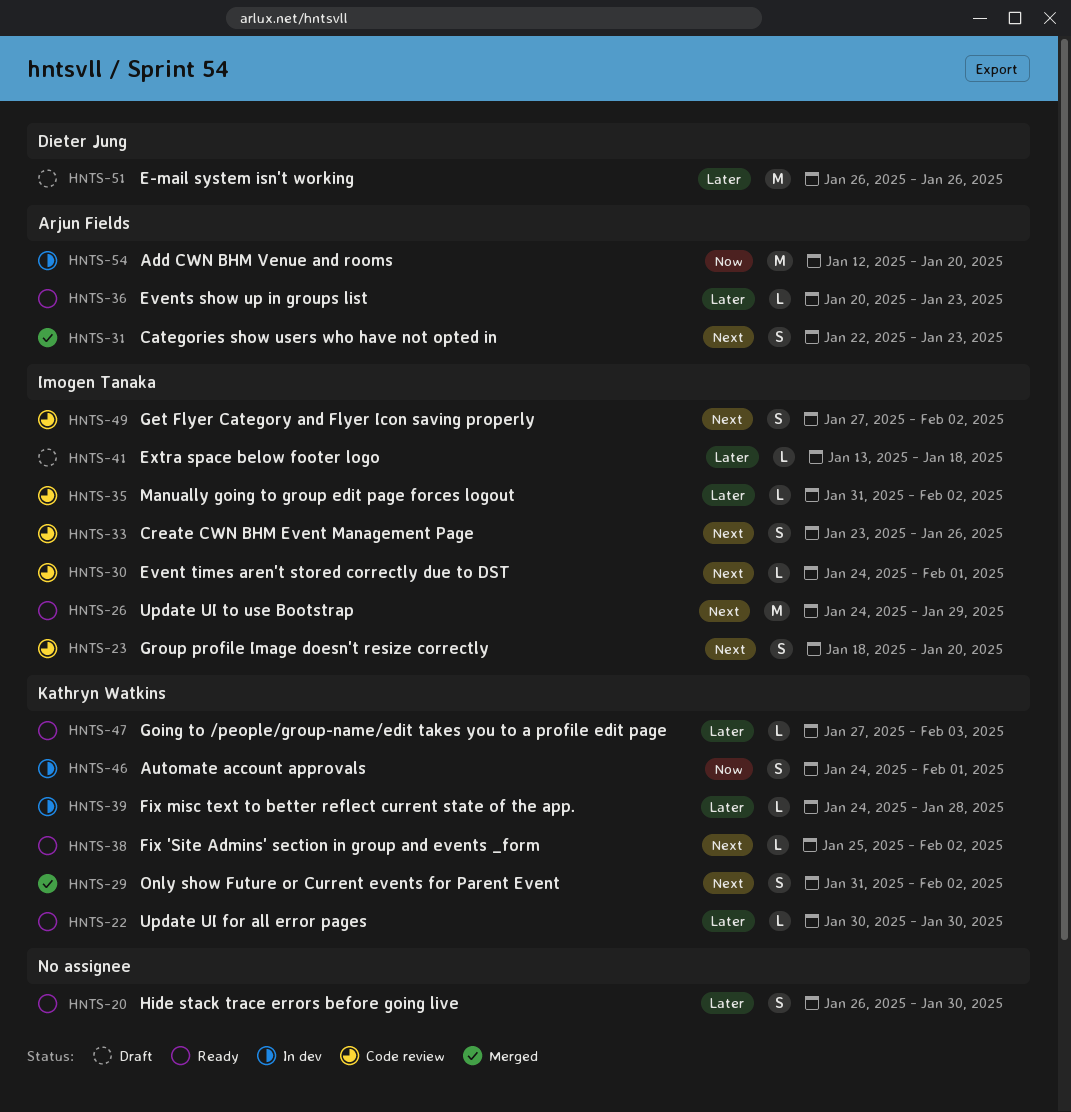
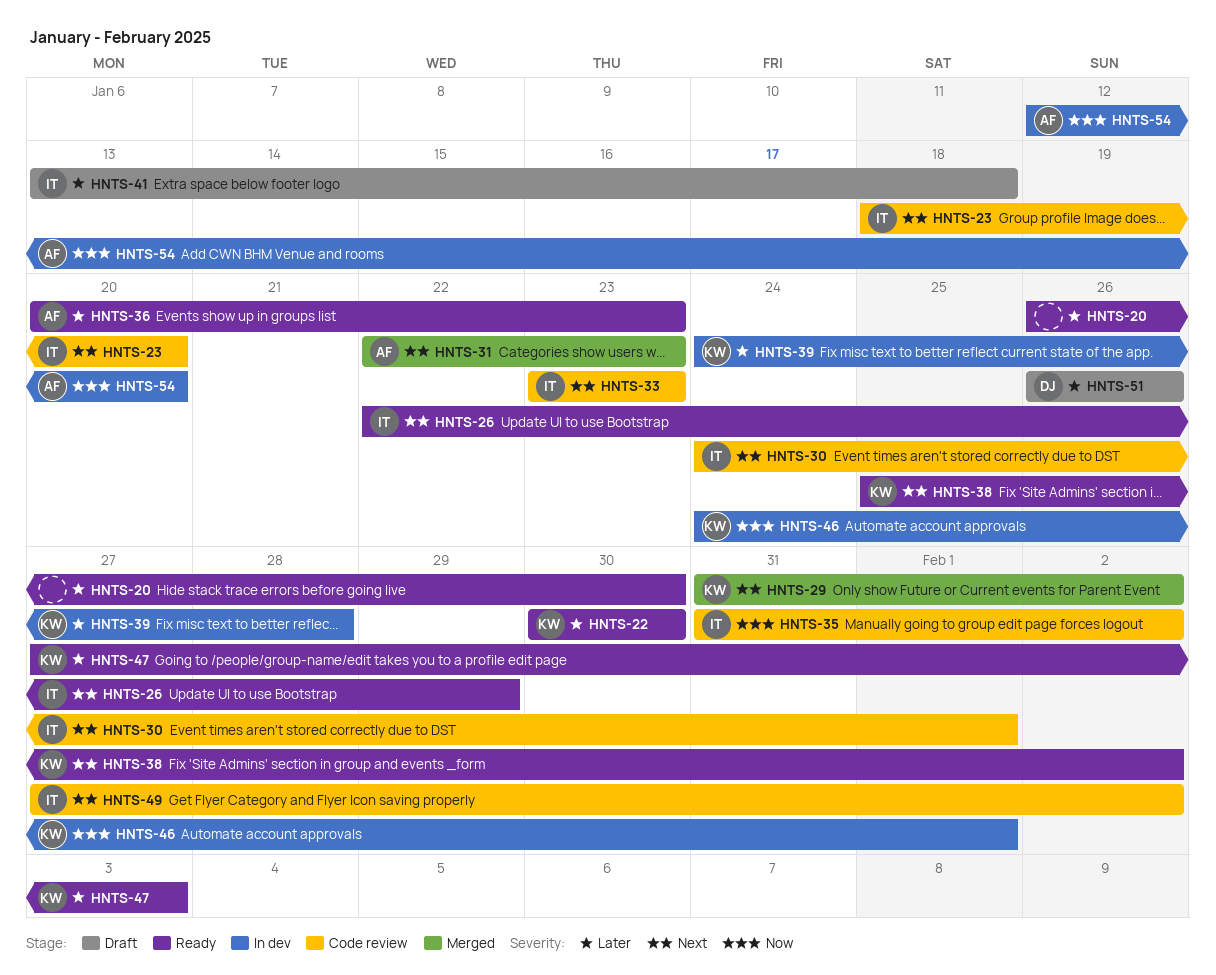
HNTS-26, start: Jan 24 -> Jan 22
HNTS-33, due: Jan 26 -> Jan 23
HNTS-35, priority: Later -> Now

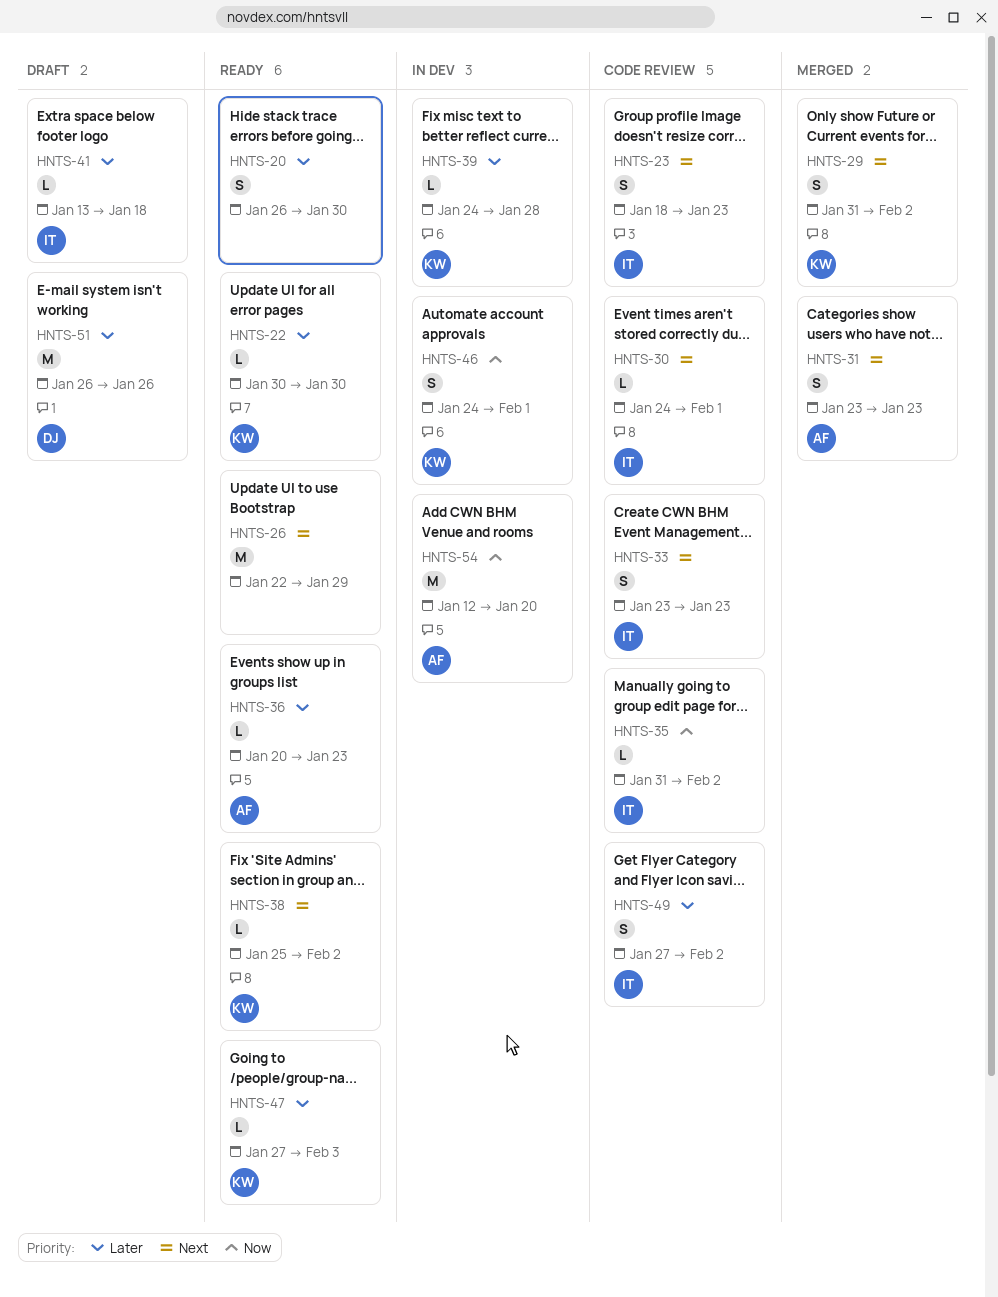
HNTS-23, due: Jan 20 -> Jan 23
HNTS-26, owner: IT -> none
HNTS-31, start: Jan 22 -> Jan 23
HNTS-49, priority: Next -> Later

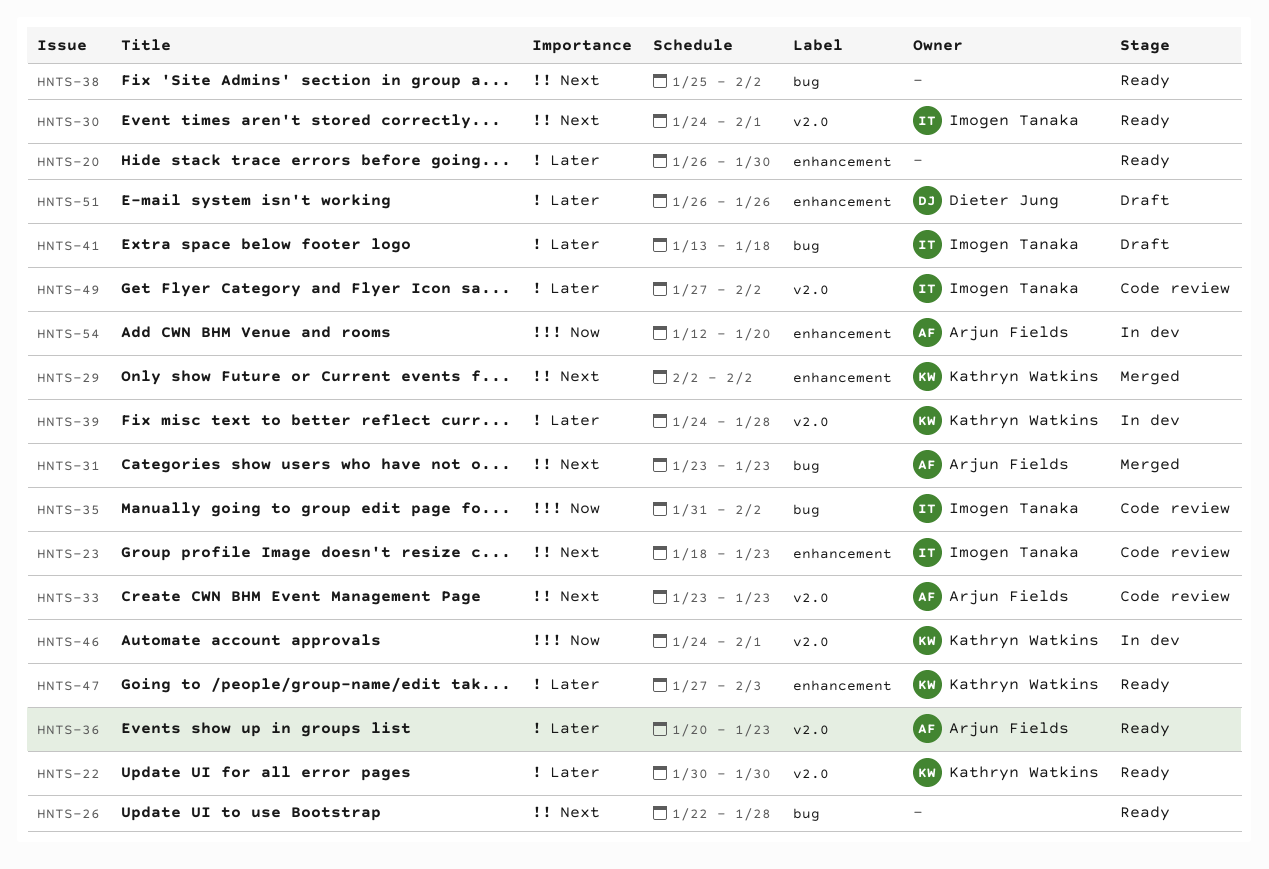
HNTS-26, due: Jan 29 -> Jan 28
HNTS-29, start: Jan 31 -> Feb 2
HNTS-30, status: Code review -> Ready
HNTS-33, owner: Imogen Tanaka -> Arjun Fields
HNTS-38, owner: Kathryn Watkins -> none

